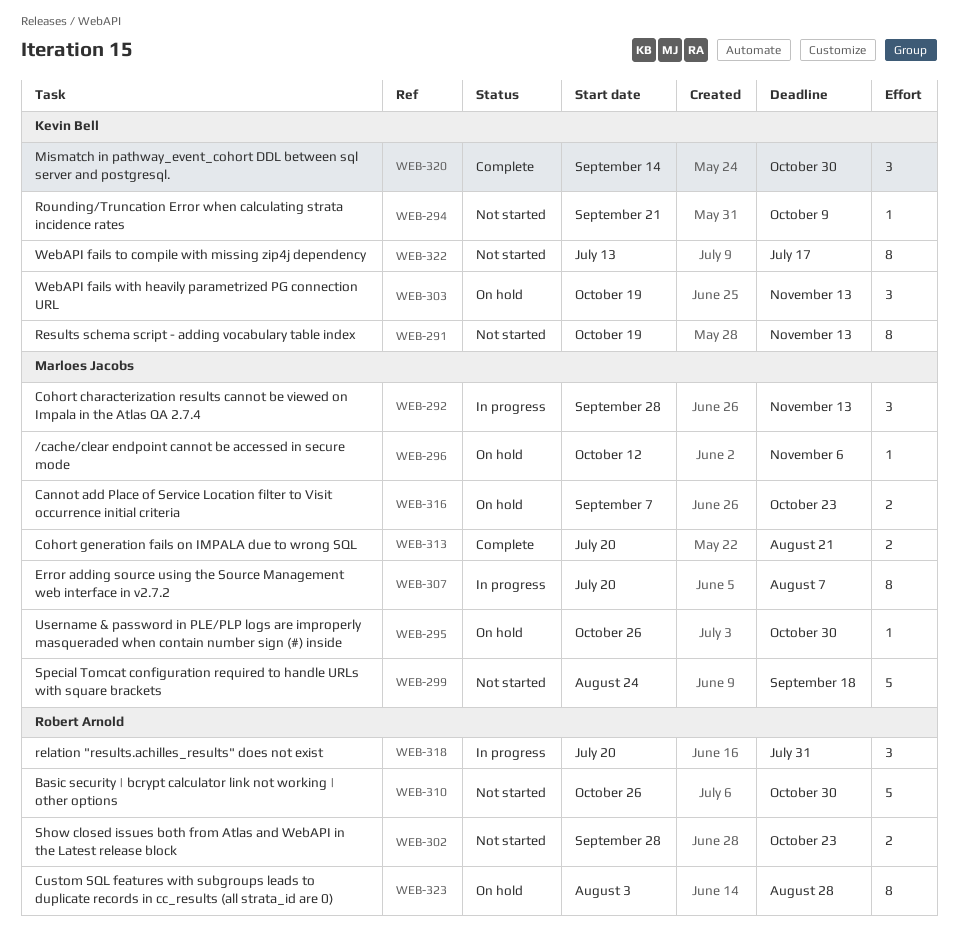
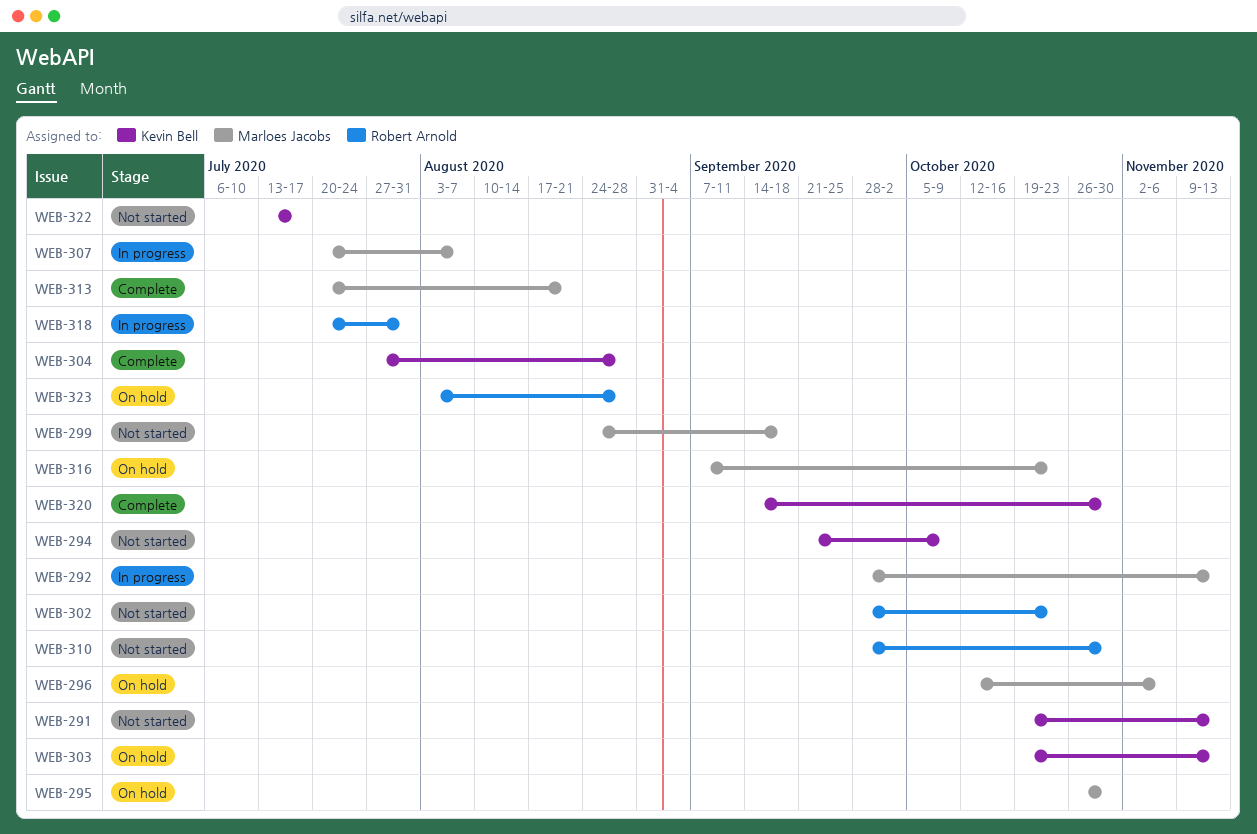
WEB-304: none -> present
WEB-310, start: Oct 26 -> Sep 28

